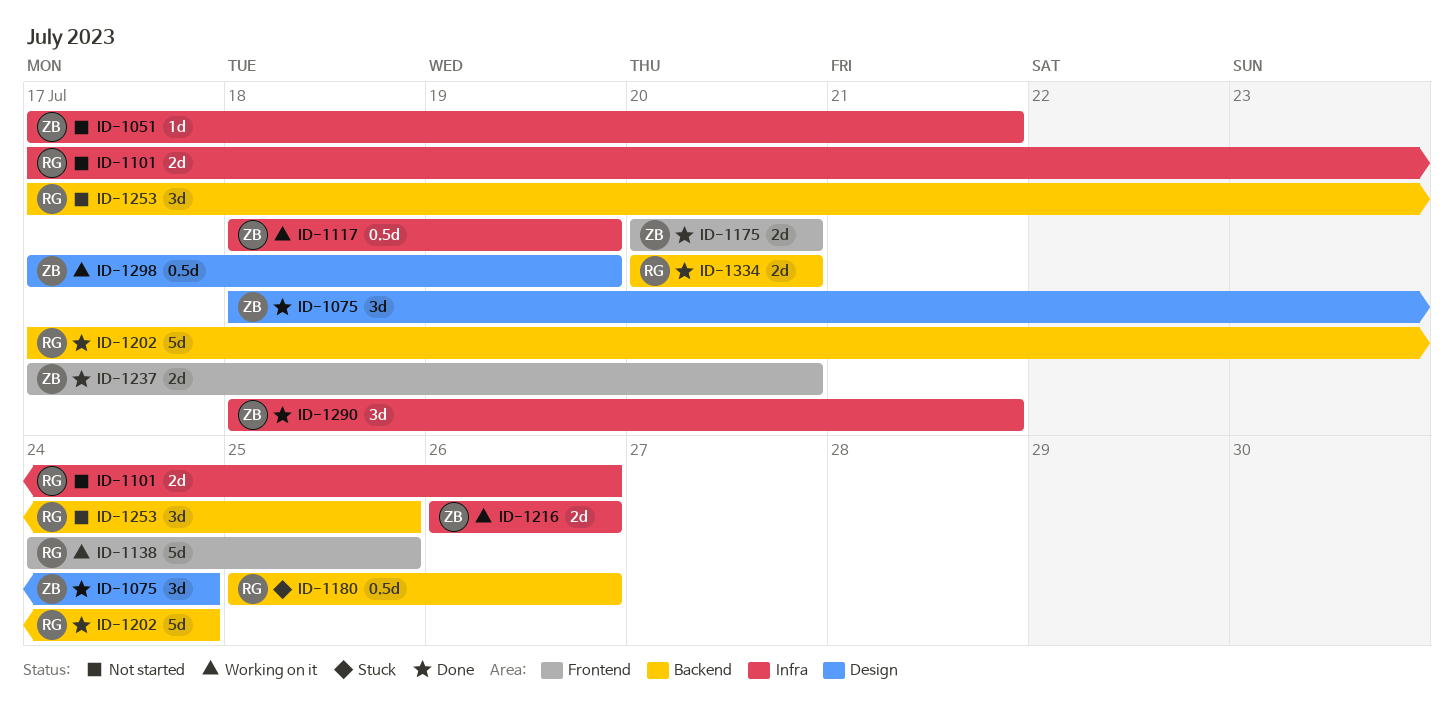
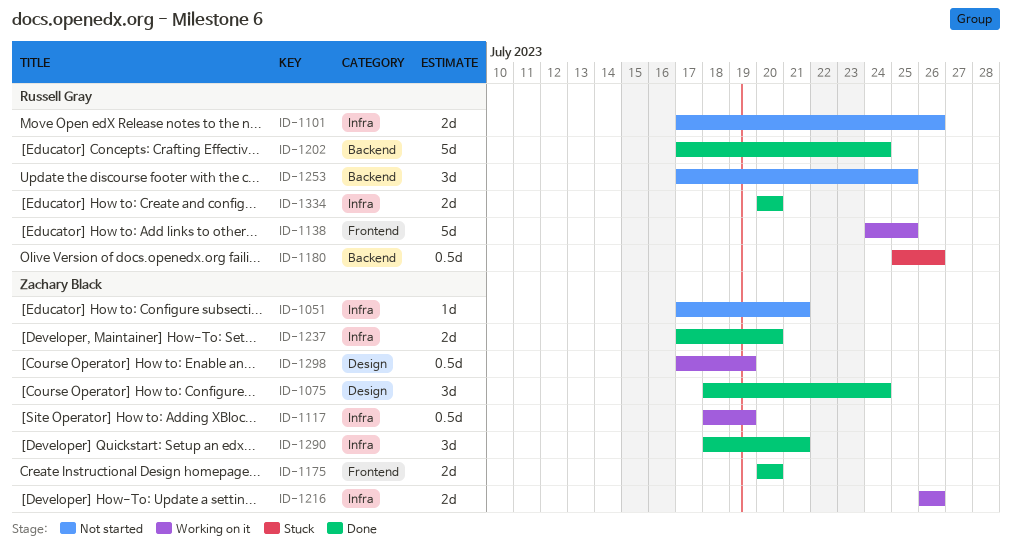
ID-1237, label: Frontend -> Infra
ID-1334, label: Backend -> Infra

